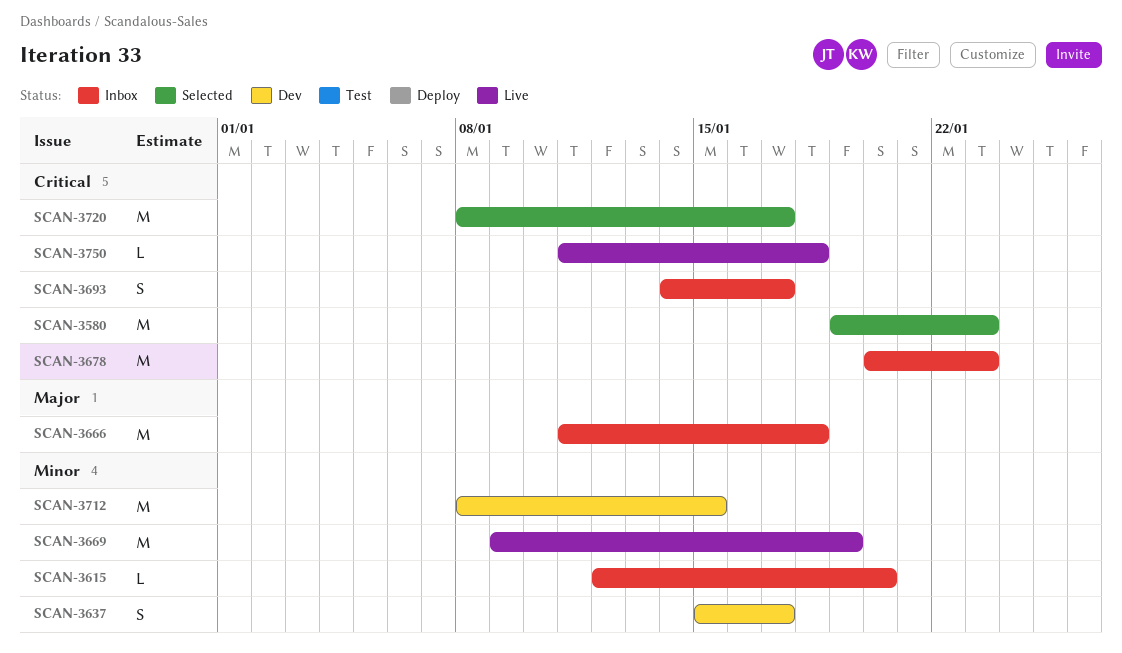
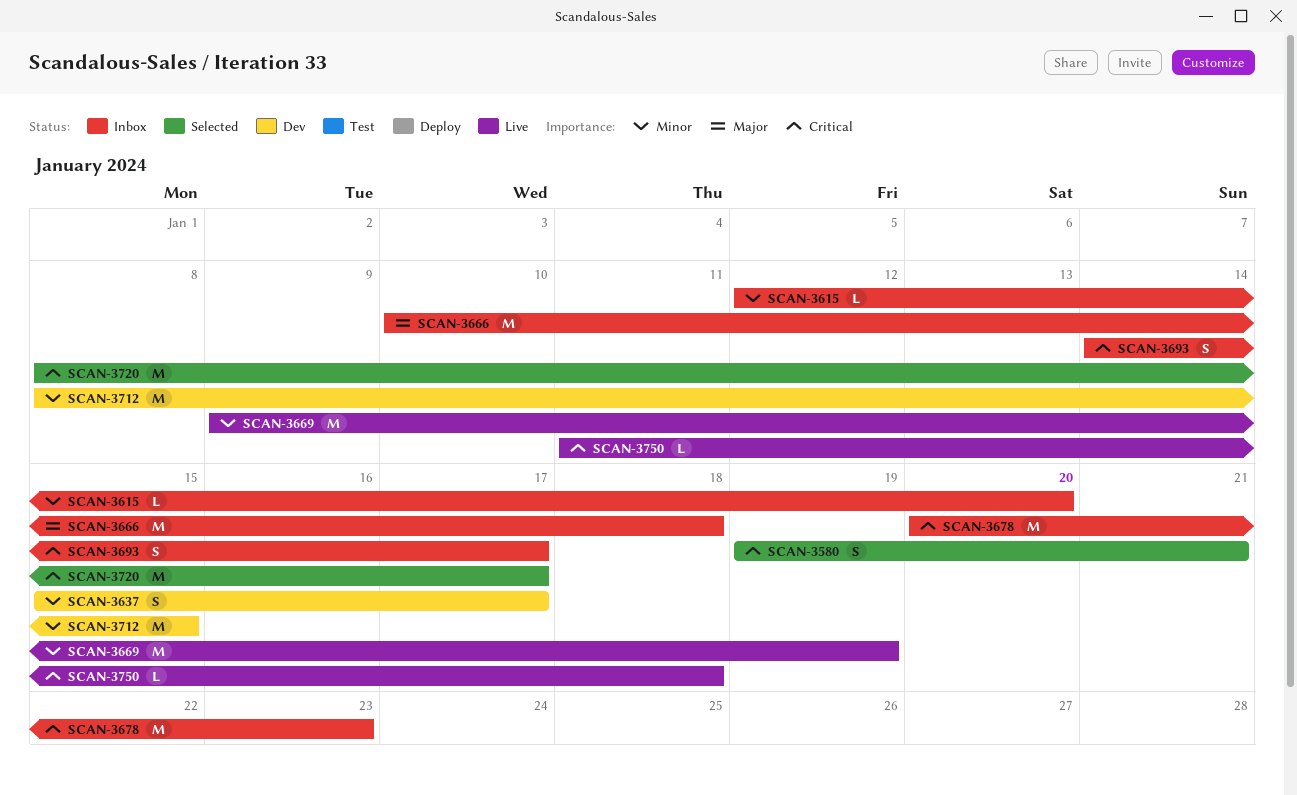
SCAN-3580, estimate: M -> S
SCAN-3580, due: Jan 23 -> Jan 21
SCAN-3666, start: Jan 11 -> Jan 10

